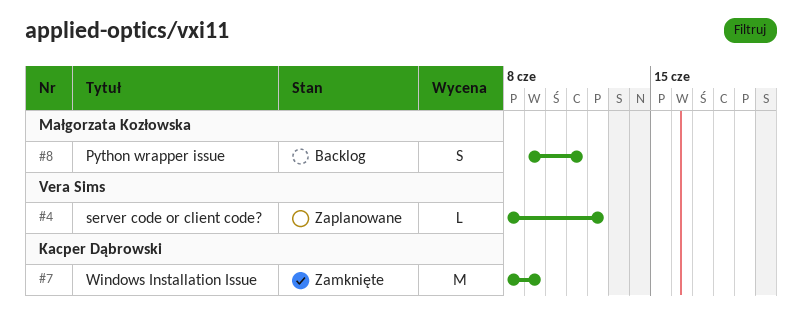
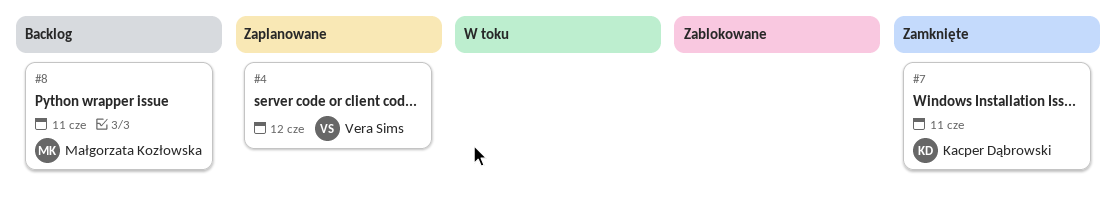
#7, due: Jun 9 -> Jun 11

